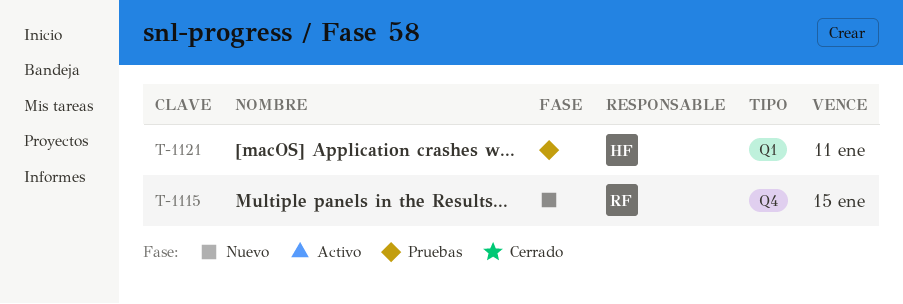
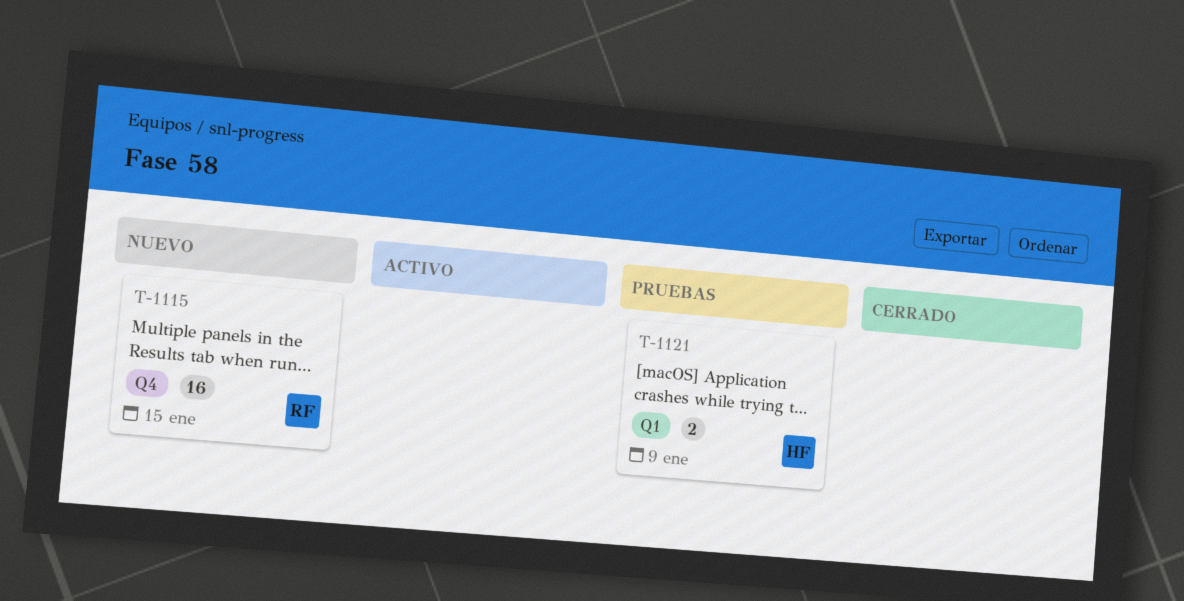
T-1121, due: Jan 11 -> Jan 9

